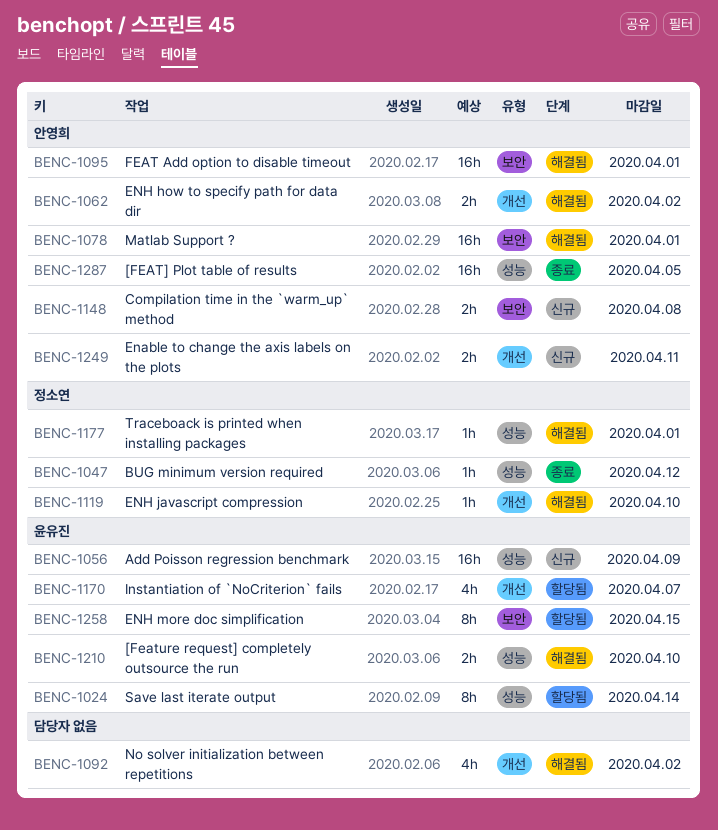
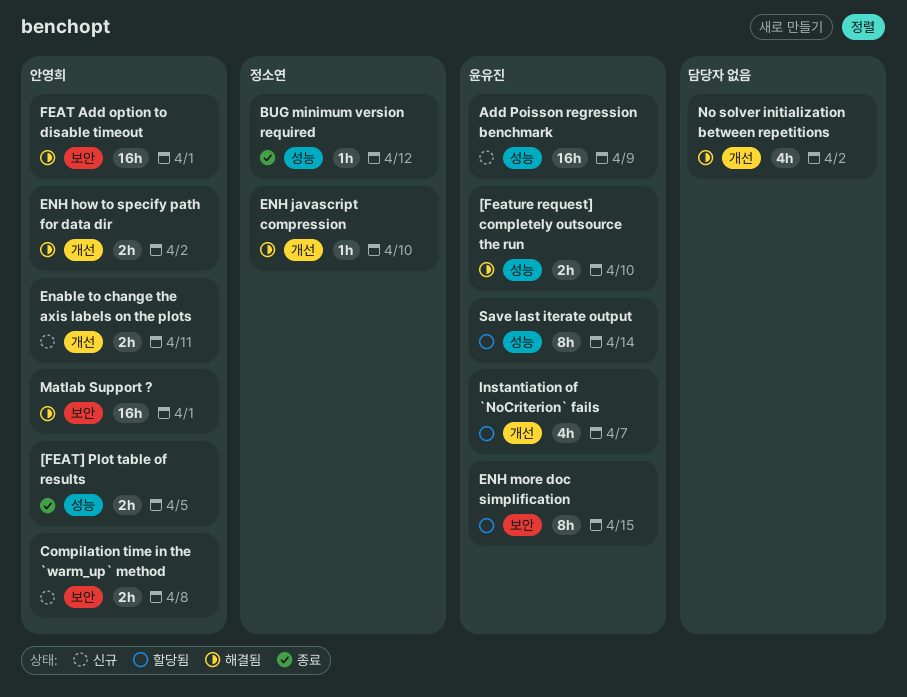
[FEAT] Plot table of results, estimate: 16h -> 2h
Traceboack is printed when installing packages: present -> none

